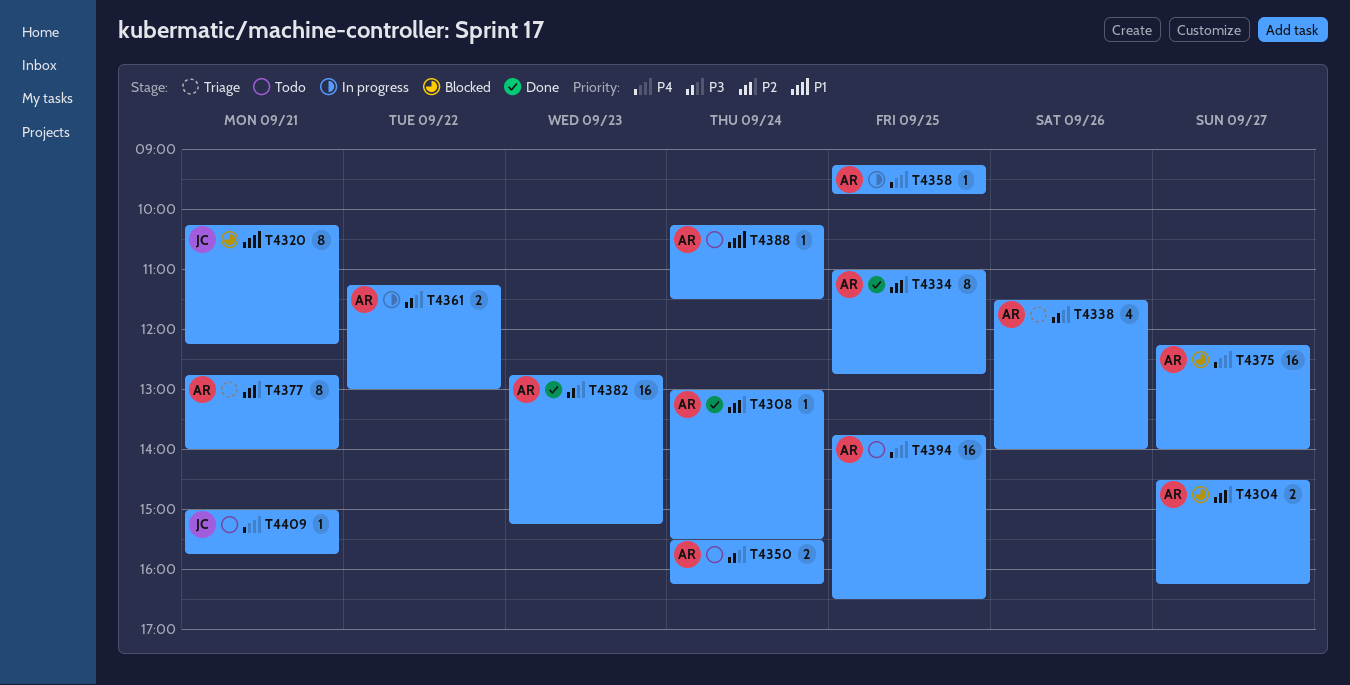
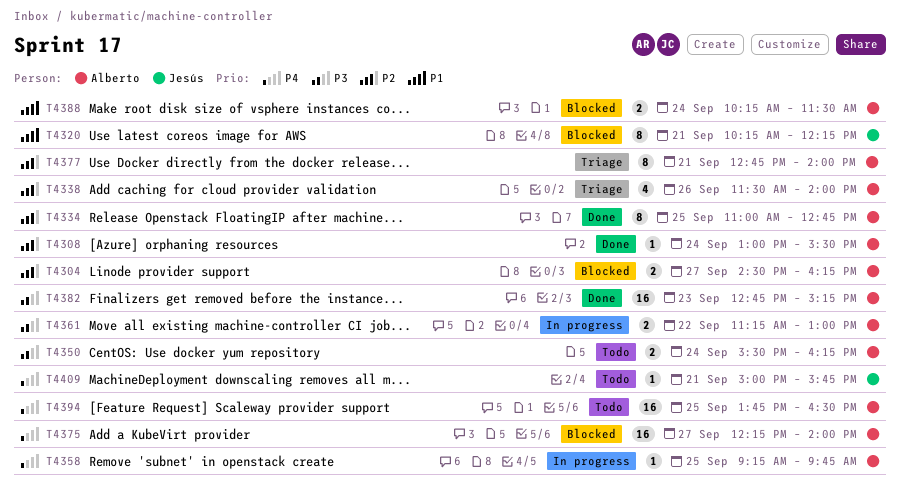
T4338, priority: P3 -> P2
T4388, status: Todo -> Blocked
T4388, estimate: 1 -> 2

